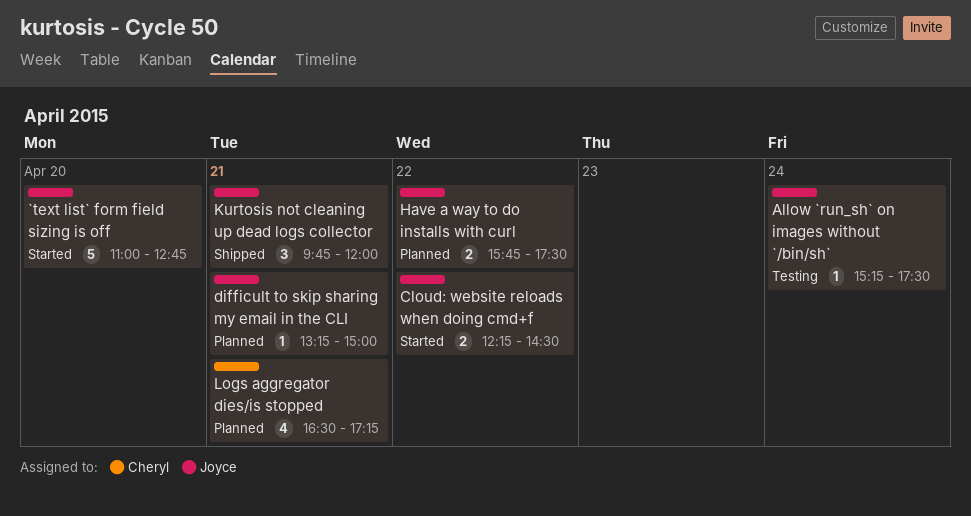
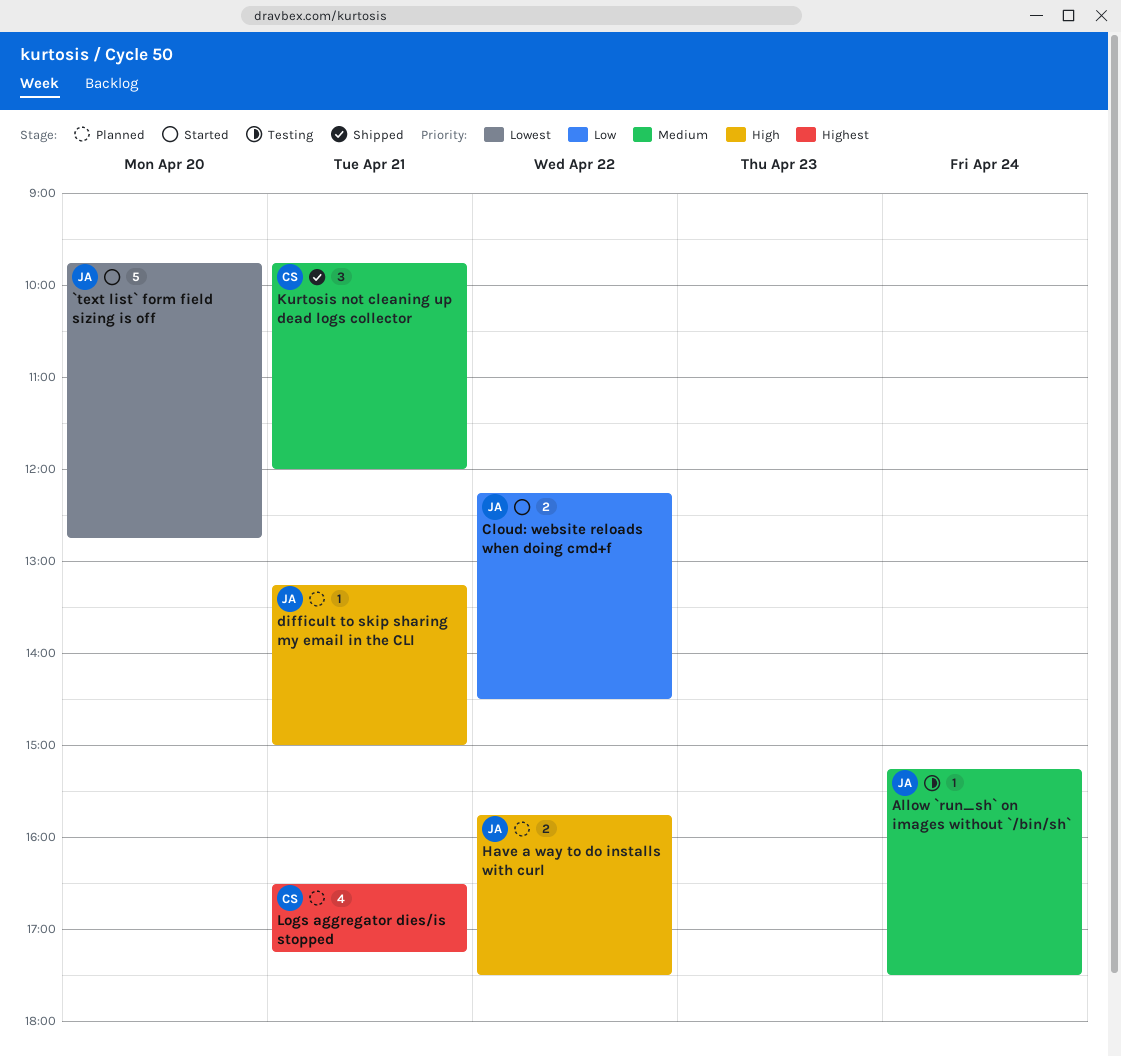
`text list` form field sizing is off, begins: 11:00 -> 09:45
Kurtosis not cleaning up dead logs collector, owner: Joyce -> Cheryl

